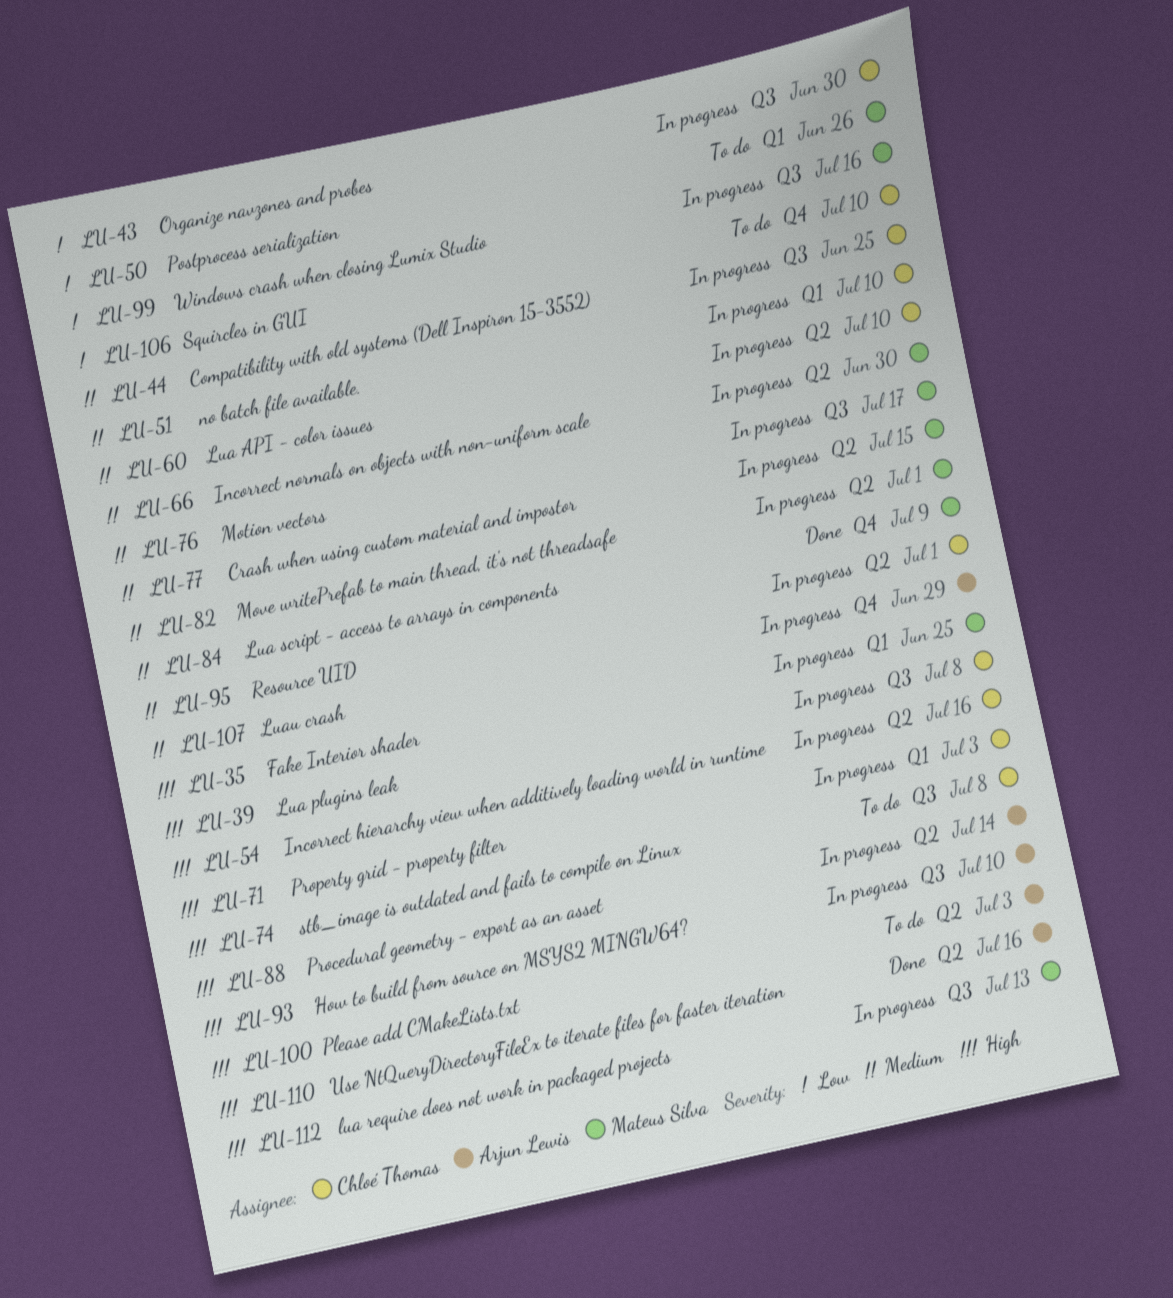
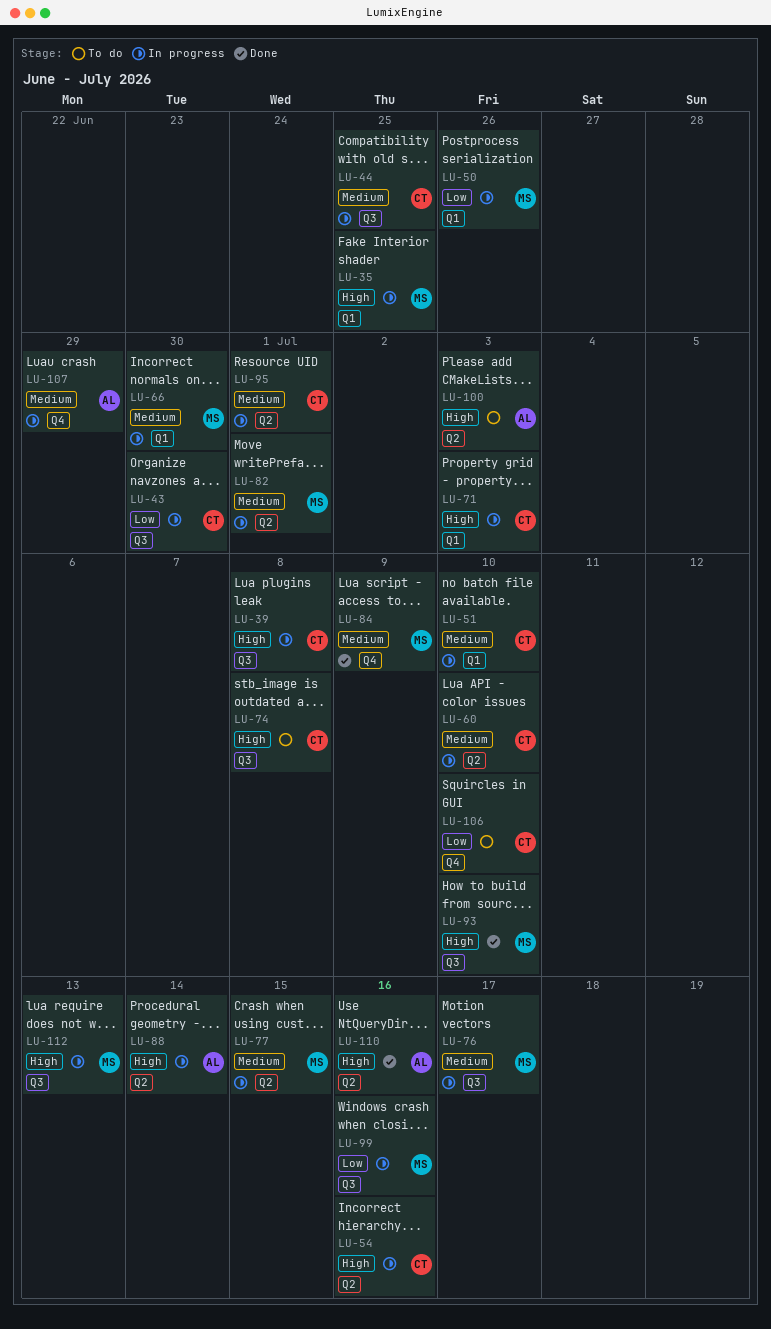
LU-50, status: To do -> In progress
LU-66, label: Q2 -> Q1
LU-93, status: In progress -> Done
LU-93, owner: Arjun Lewis -> Mateus Silva

